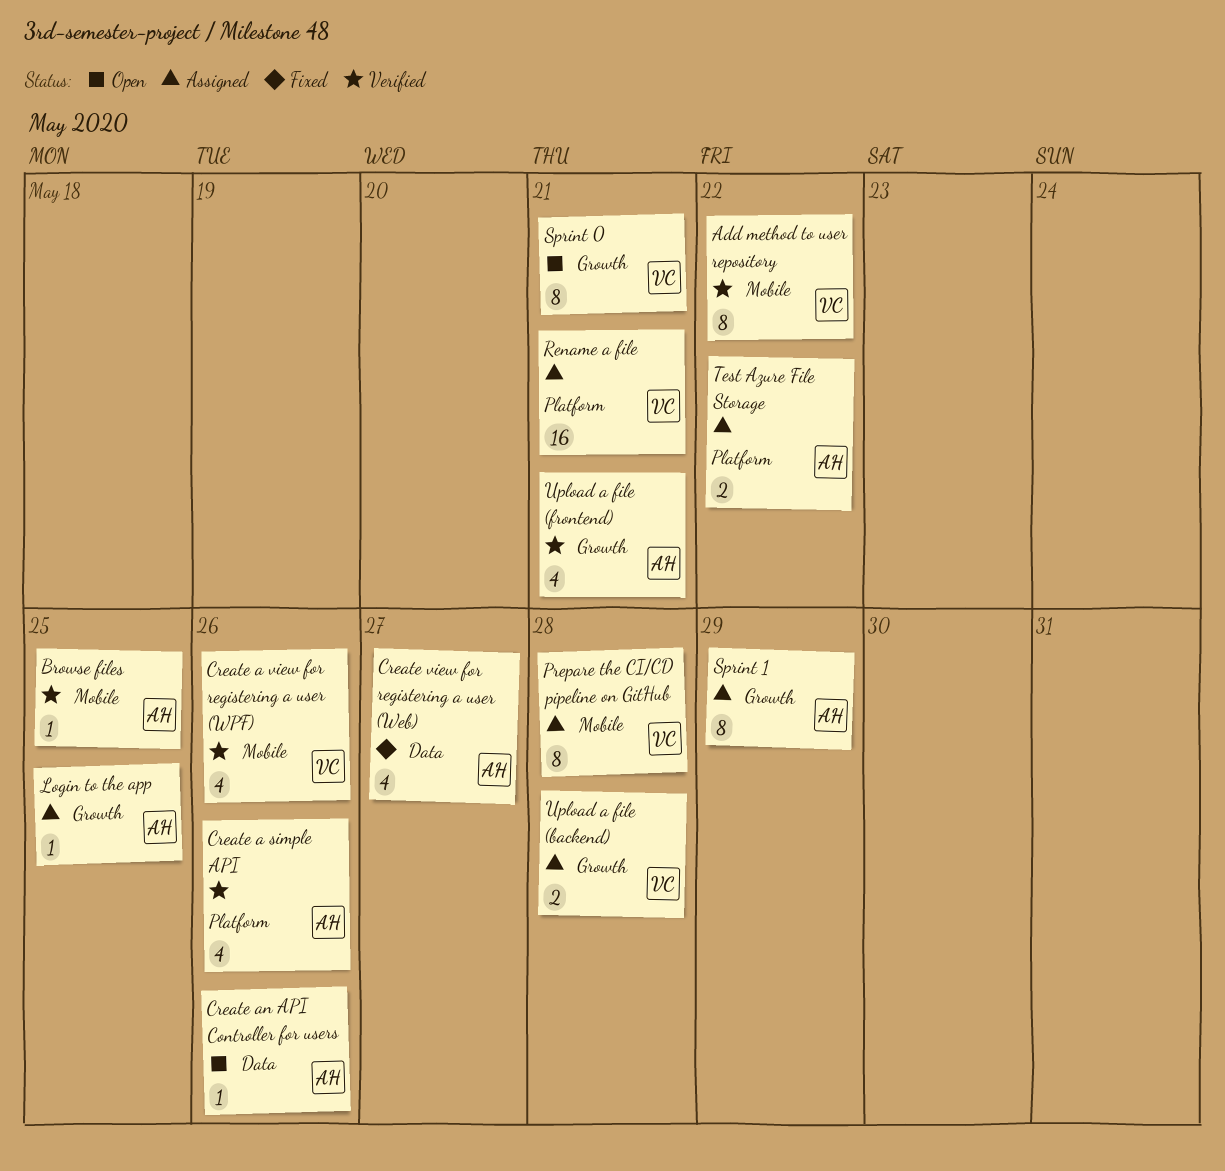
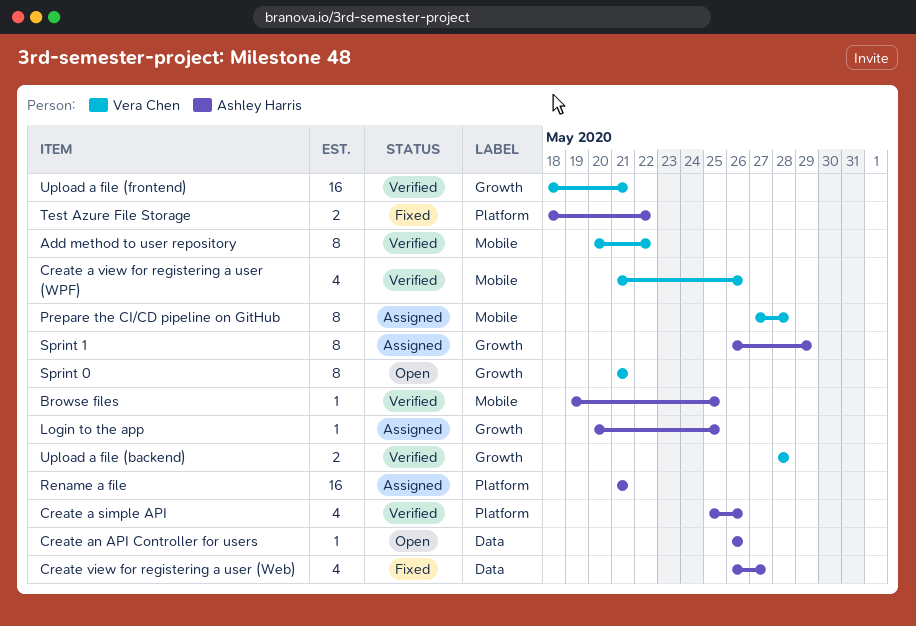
Rename a file, owner: Vera Chen -> Ashley Harris
Test Azure File Storage, status: Assigned -> Fixed
Upload a file (backend), status: Assigned -> Verified
Upload a file (frontend), owner: Ashley Harris -> Vera Chen
Upload a file (frontend), estimate: 4 -> 16

